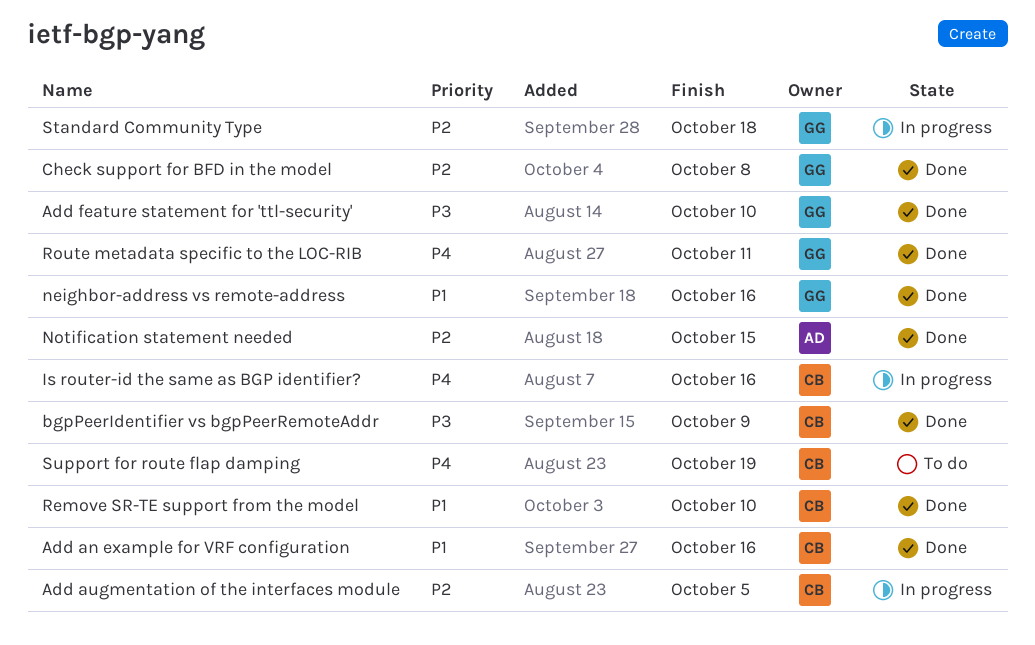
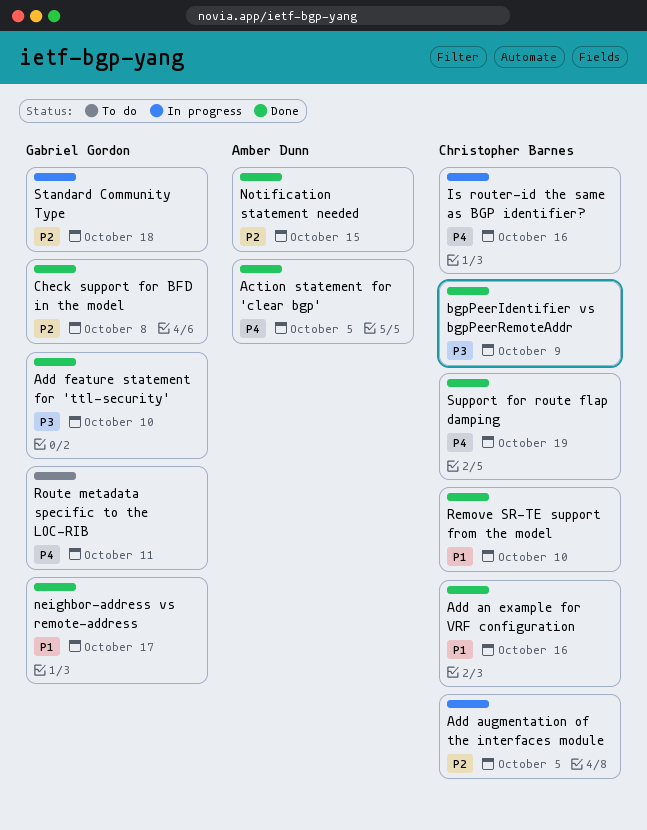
Action statement for 'clear bgp': none -> present
neighbor-address vs remote-address, due: Oct 16 -> Oct 17
Route metadata specific to the LOC-RIB, status: Done -> To do
Support for route flap damping, status: To do -> Done

